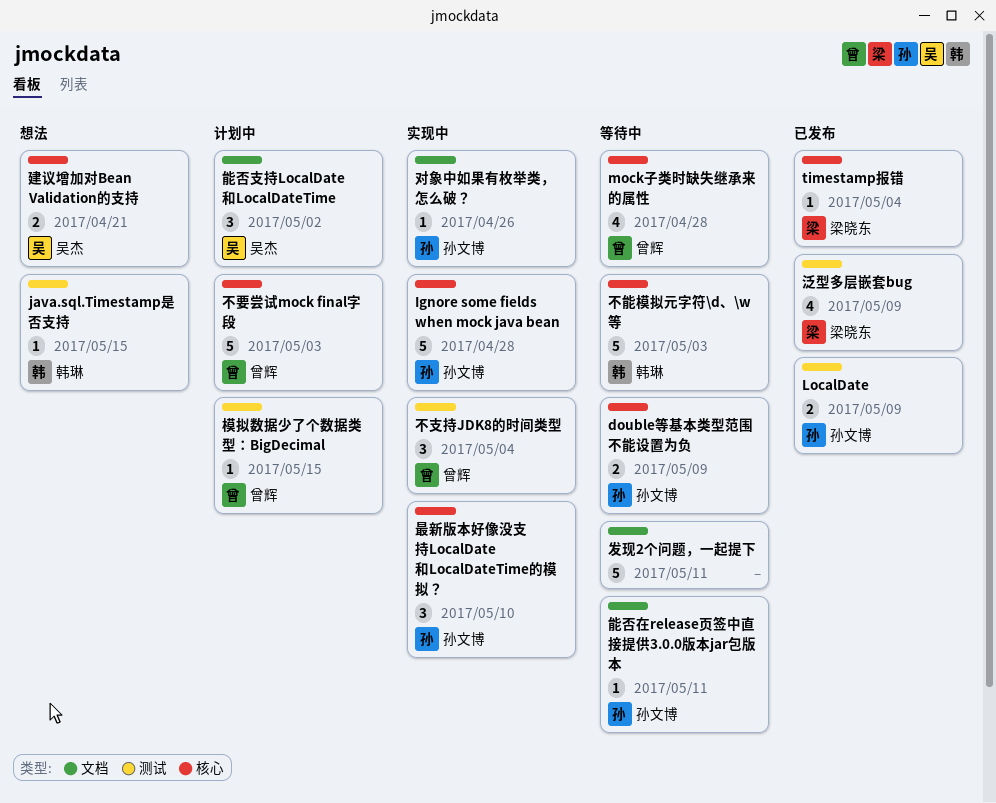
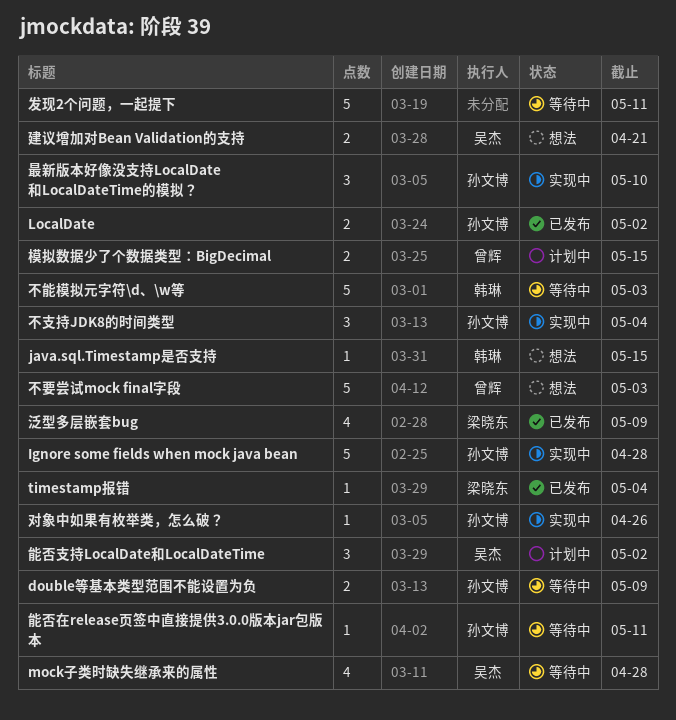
LocalDate, due: May 9 -> May 2
mock子类时缺失继承来的属性, owner: 曾辉 -> 吴杰
不支持JDK8的时间类型, owner: 曾辉 -> 孙文博
不要尝试mock final字段, status: 计划中 -> 想法
模拟数据少了个数据类型：BigDecimal, estimate: 1 -> 2

